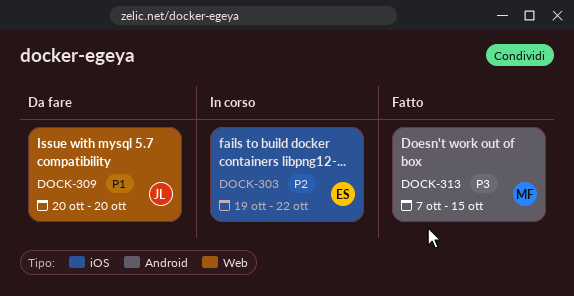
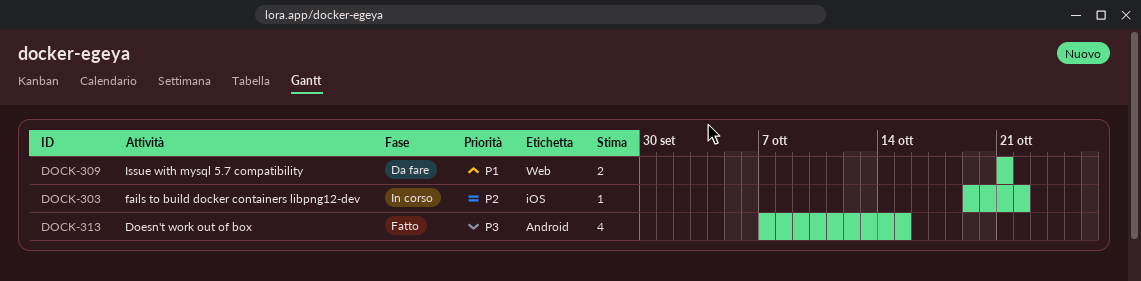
DOCK-309, start: Oct 20 -> Oct 21
DOCK-309, due: Oct 20 -> Oct 21

